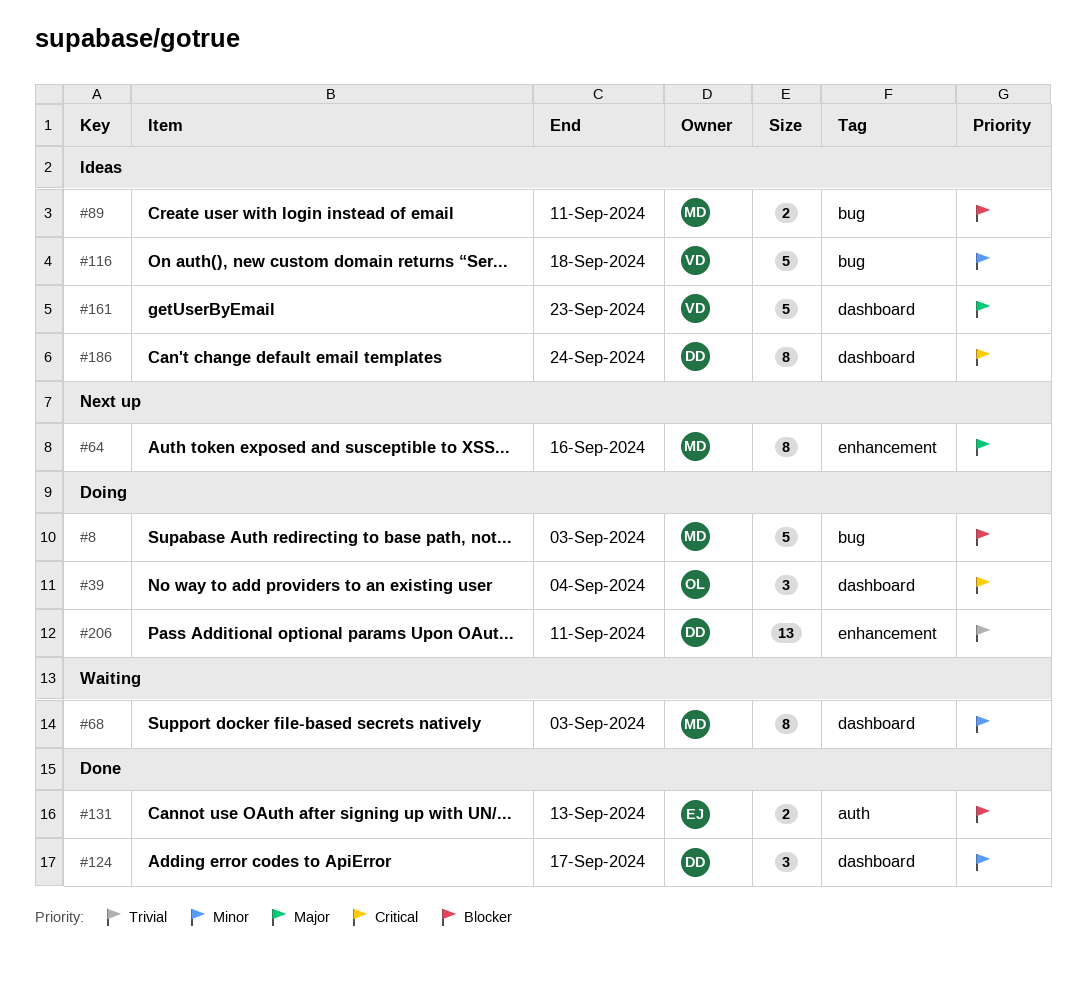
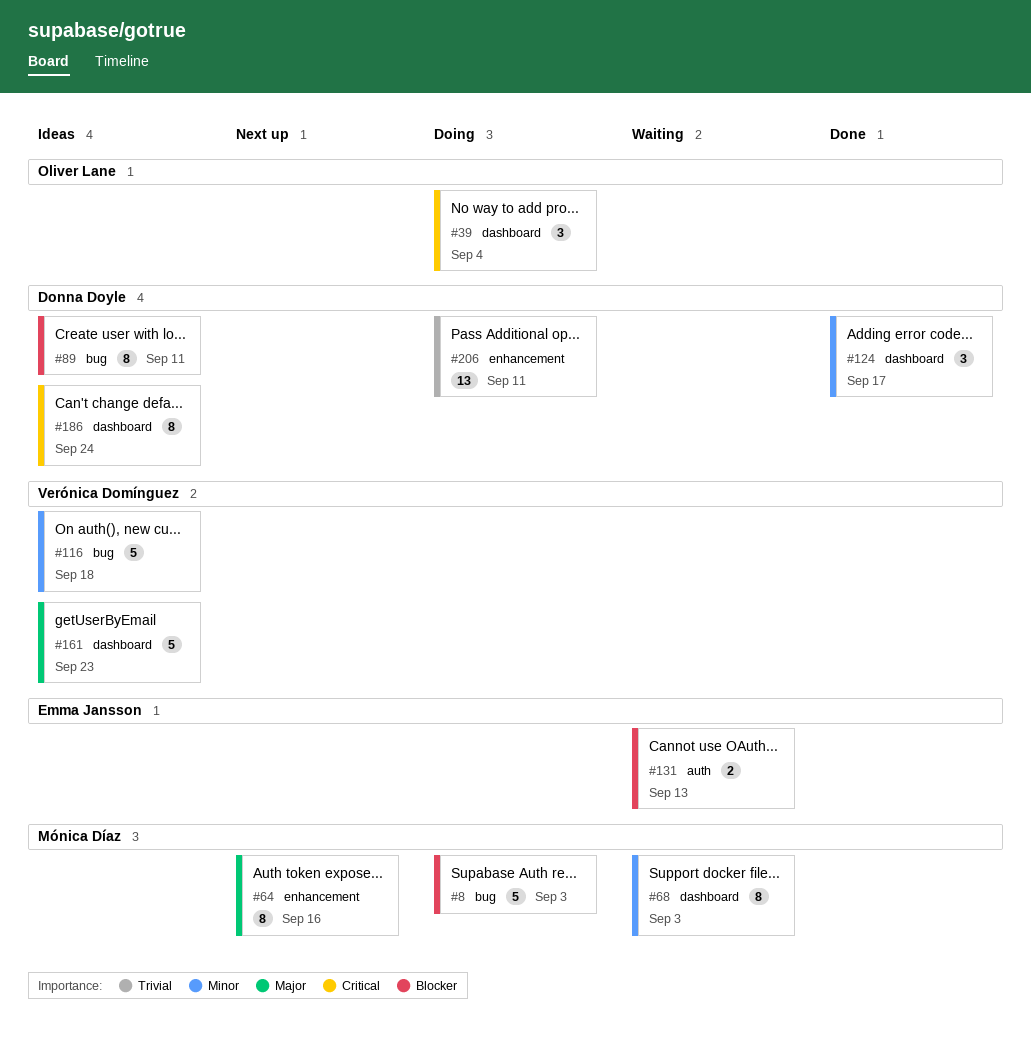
#89, owner: Mónica Díaz -> Donna Doyle
#89, estimate: 2 -> 8
#131, status: Done -> Waiting

